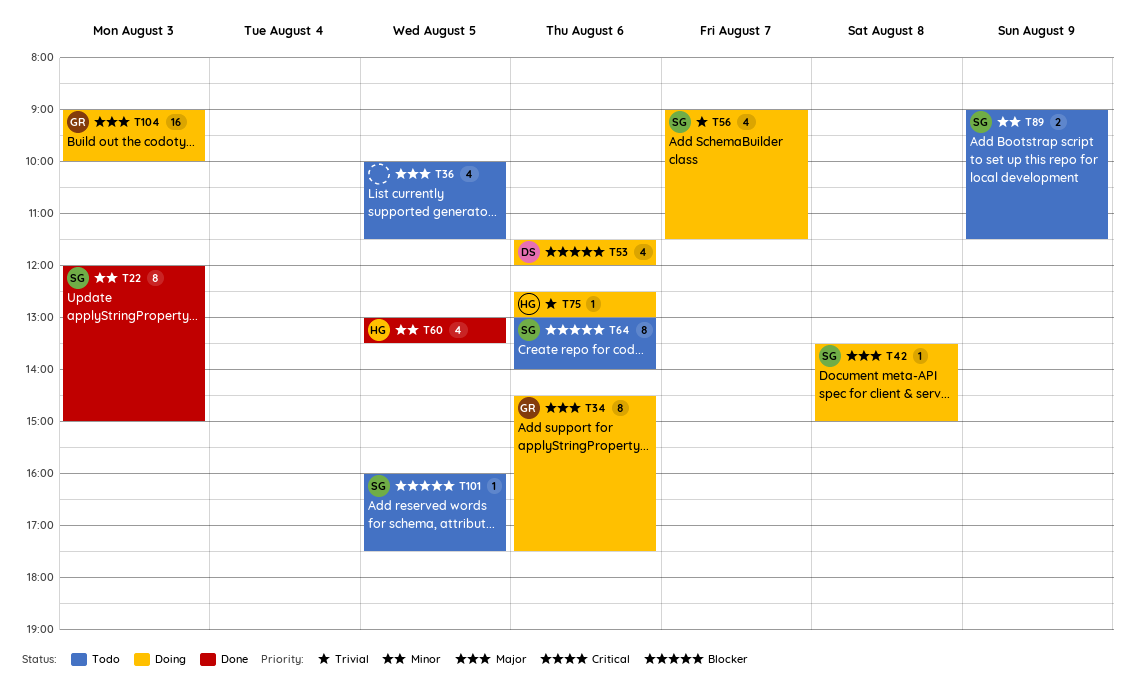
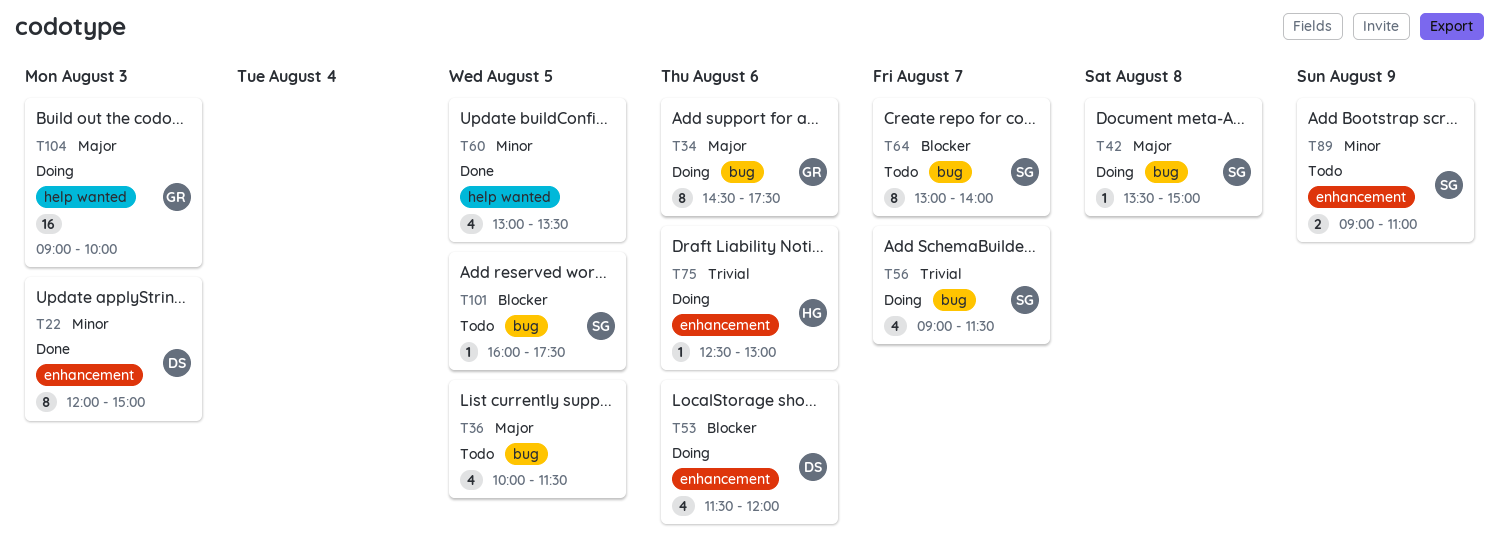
T22, owner: SG -> DS
T60, owner: HG -> none
T64, day: Aug 6 -> Aug 7
T89, ends: 11:30 -> 11:00

